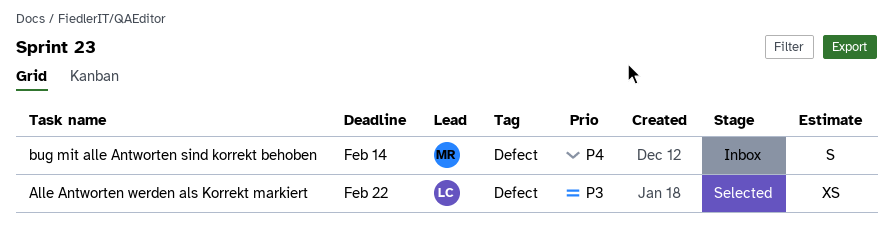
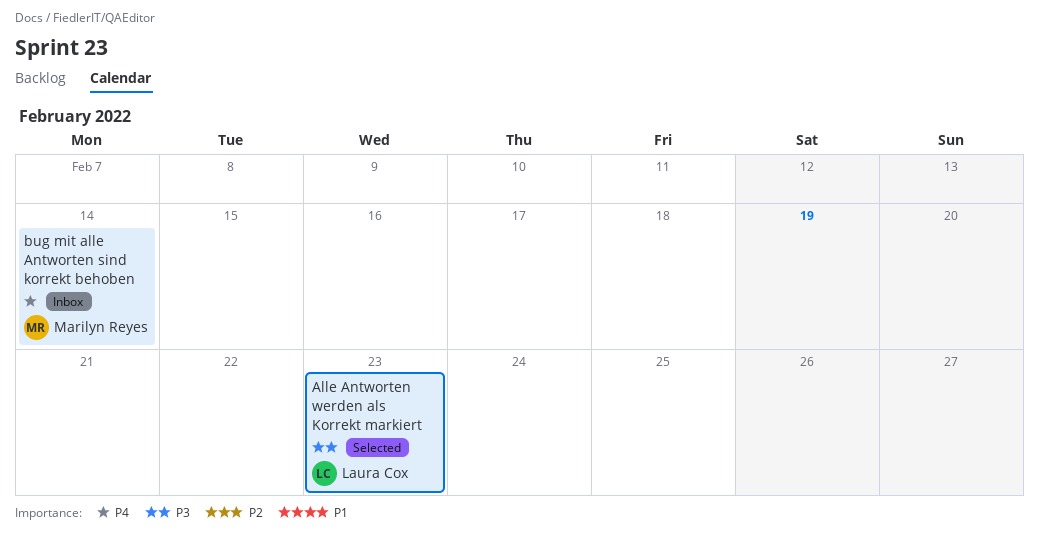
Alle Antworten werden als Korrekt markiert, due: Feb 22 -> Feb 23

